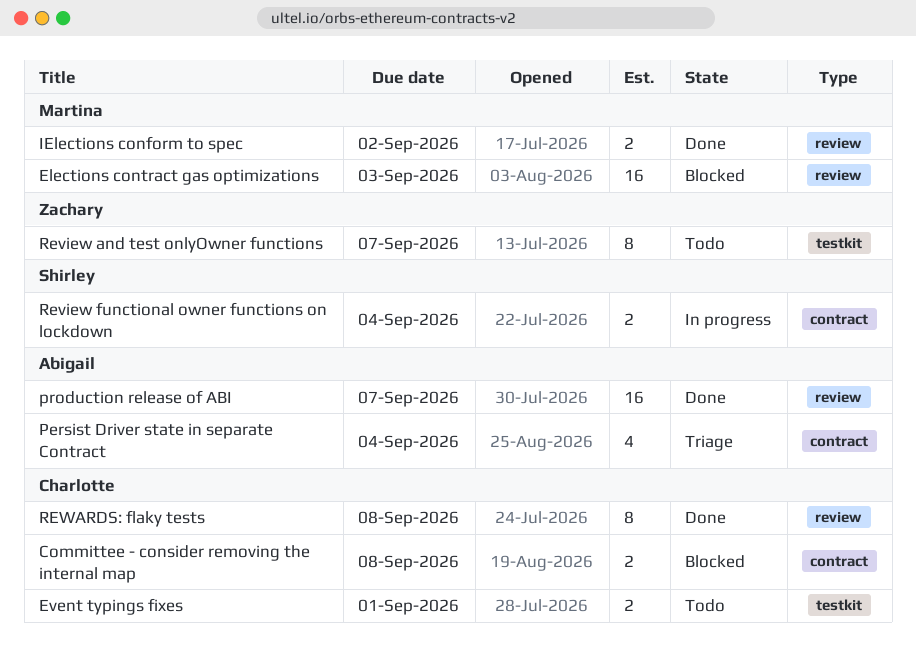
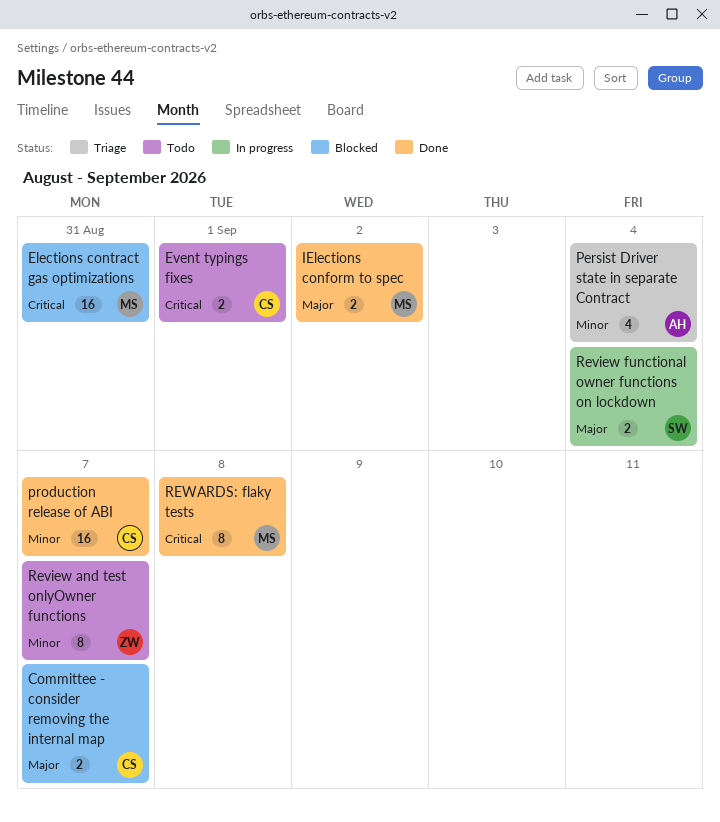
Committee - consider removing the internal map, due: Sep 8 -> Sep 7
Elections contract gas optimizations, due: Sep 3 -> Aug 31
production release of ABI, owner: Abigail -> Charlotte
REWARDS: flaky tests, owner: Charlotte -> Martina

